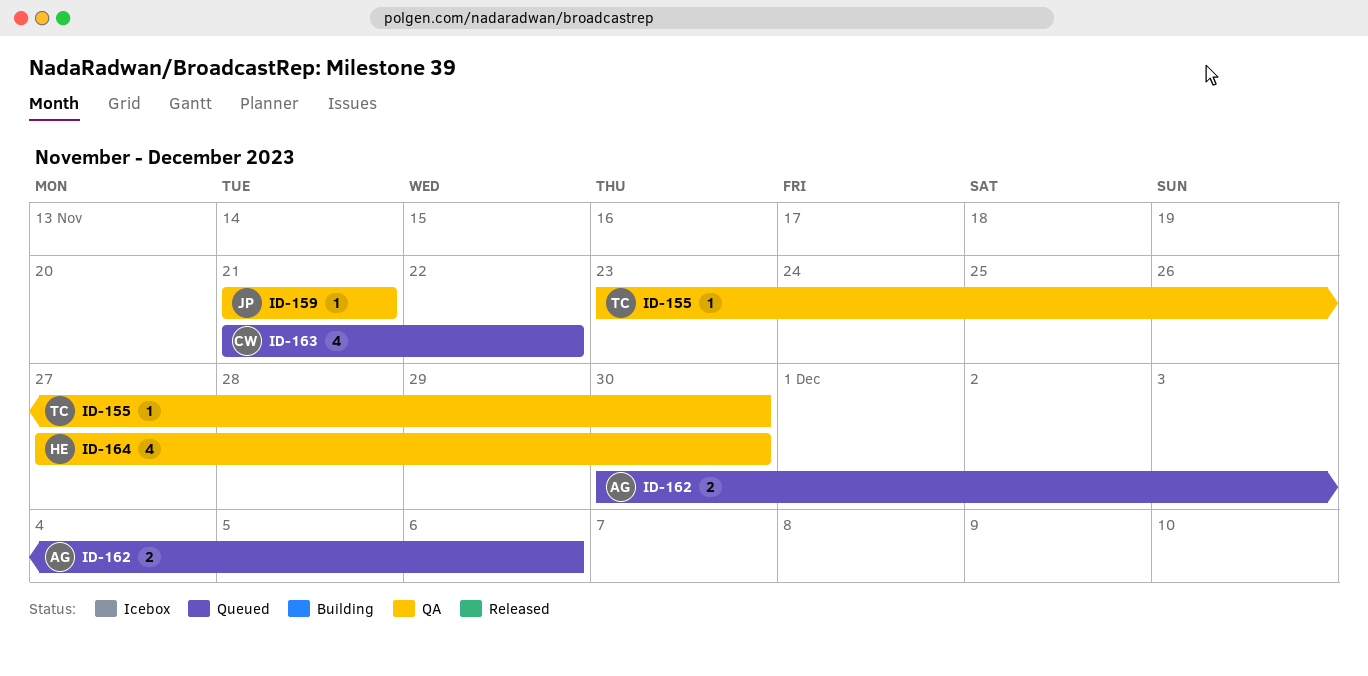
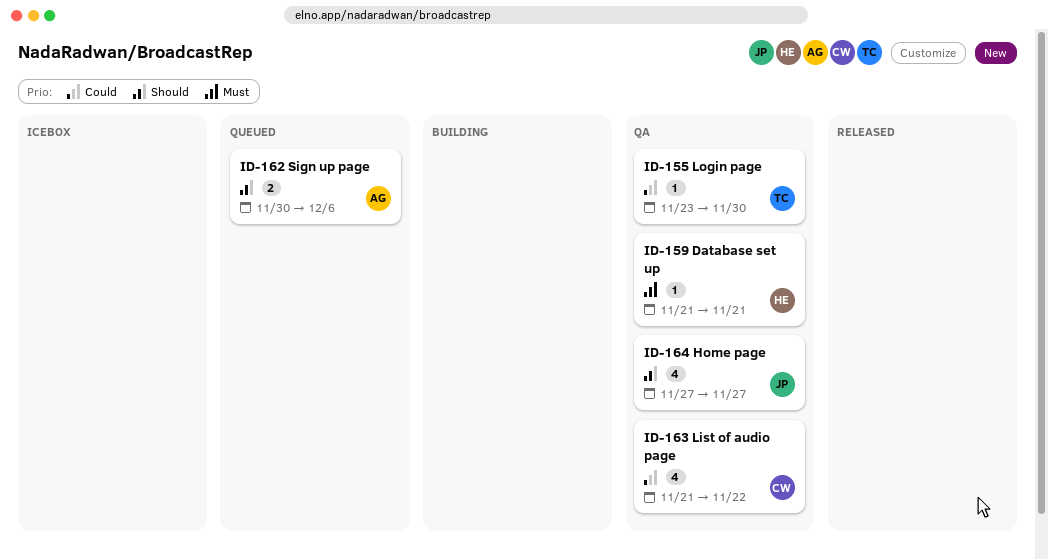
ID-159, owner: JP -> HE
ID-163, status: Queued -> QA
ID-164, owner: HE -> JP
ID-164, due: Nov 30 -> Nov 27

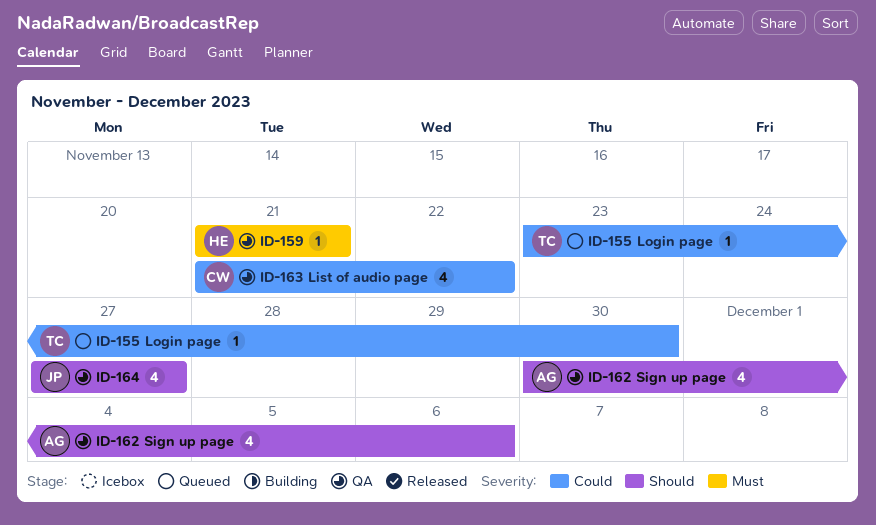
ID-155, status: QA -> Queued
ID-162, status: Queued -> QA
ID-162, estimate: 2 -> 4

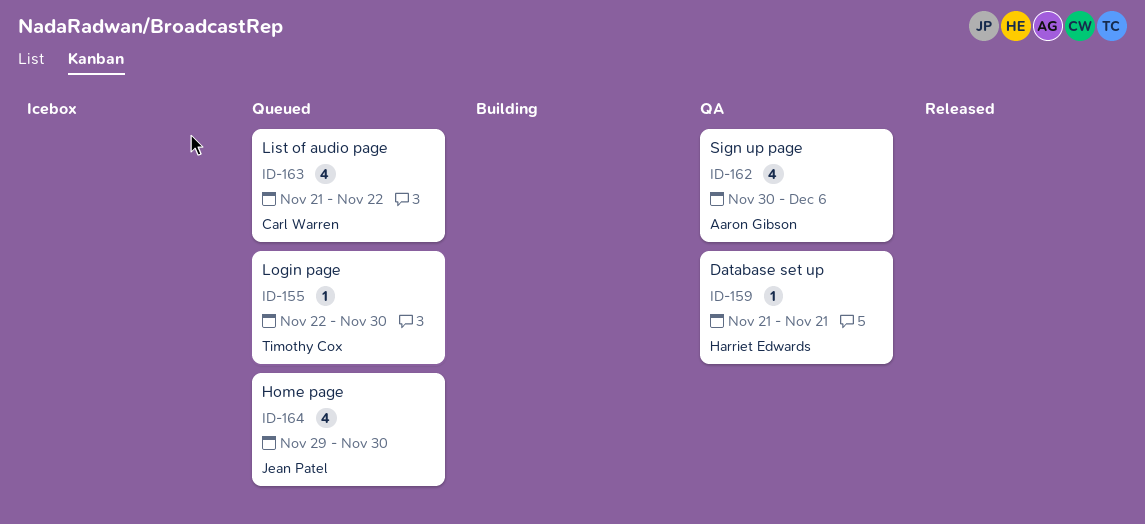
ID-155, start: Nov 23 -> Nov 22
ID-163, status: QA -> Queued
ID-164, status: QA -> Queued
ID-164, start: Nov 27 -> Nov 29
ID-164, due: Nov 27 -> Nov 30

